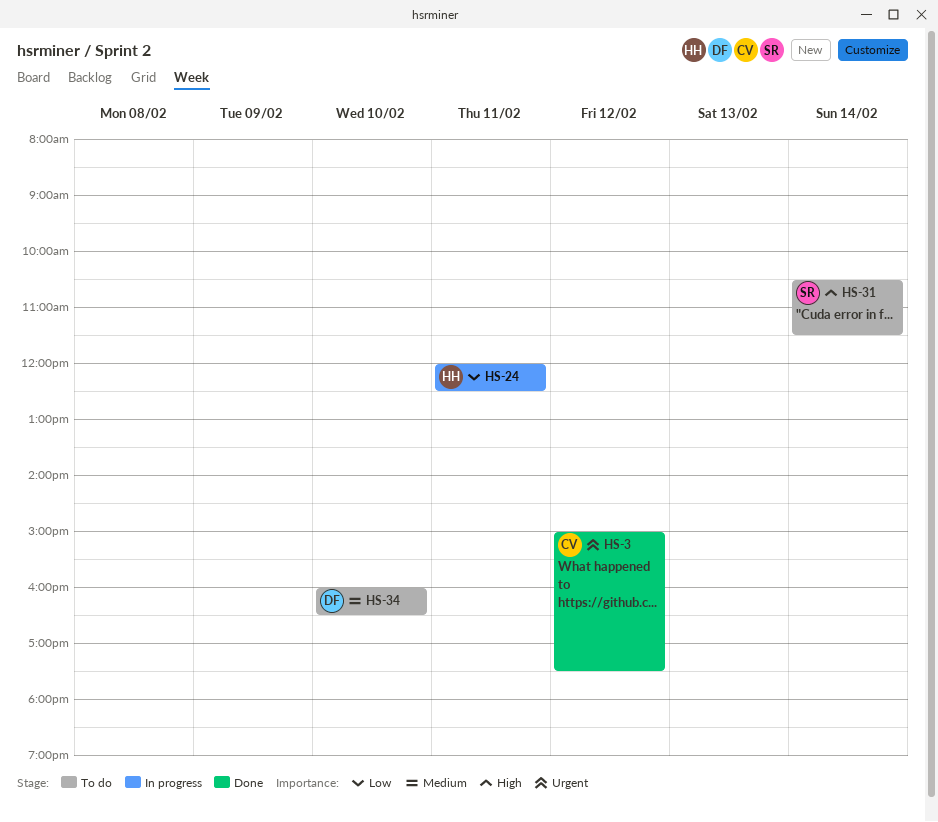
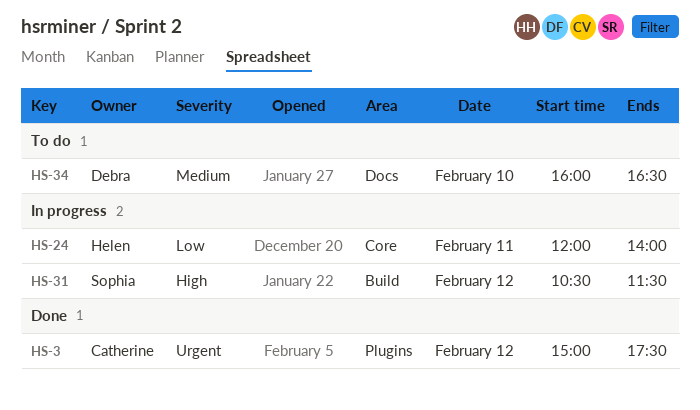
HS-24, ends: 12:30 -> 14:00
HS-31, status: To do -> In progress
HS-31, day: Feb 14 -> Feb 12

